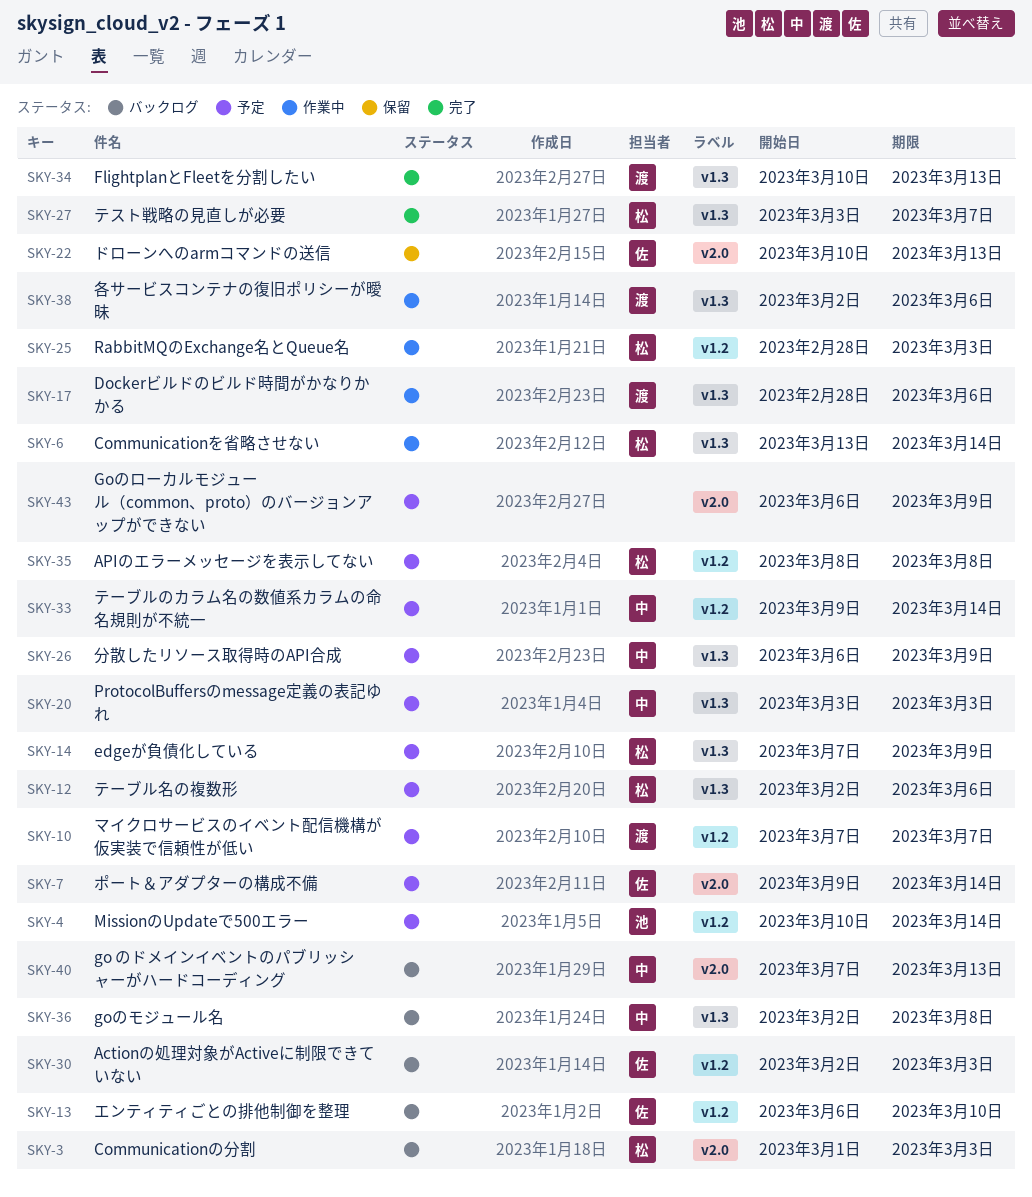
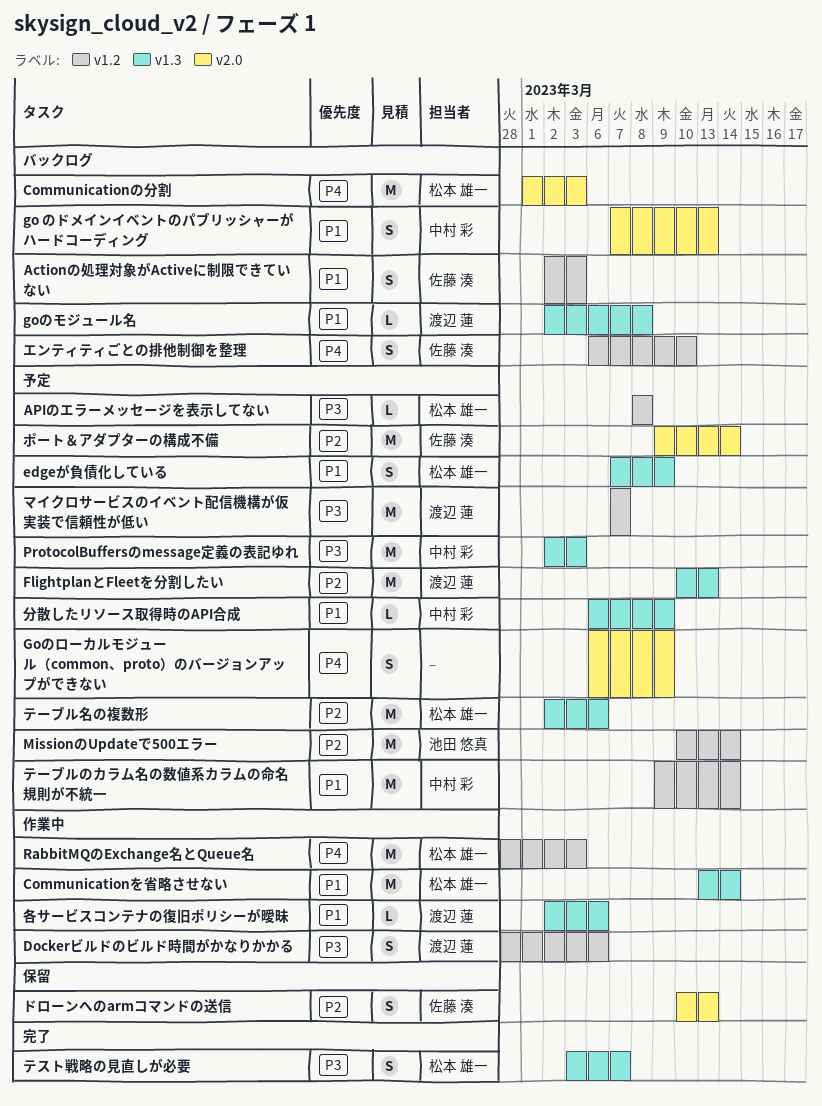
Dockerビルドのビルド時間がかなりかかる, label: v1.3 -> v1.2
FlightplanとFleetを分割したい, status: 完了 -> 予定
goのモジュール名, owner: 中村 彩 -> 渡辺 蓮
ProtocolBuffersのmessage定義の表記ゆれ, start: Mar 3 -> Mar 2

